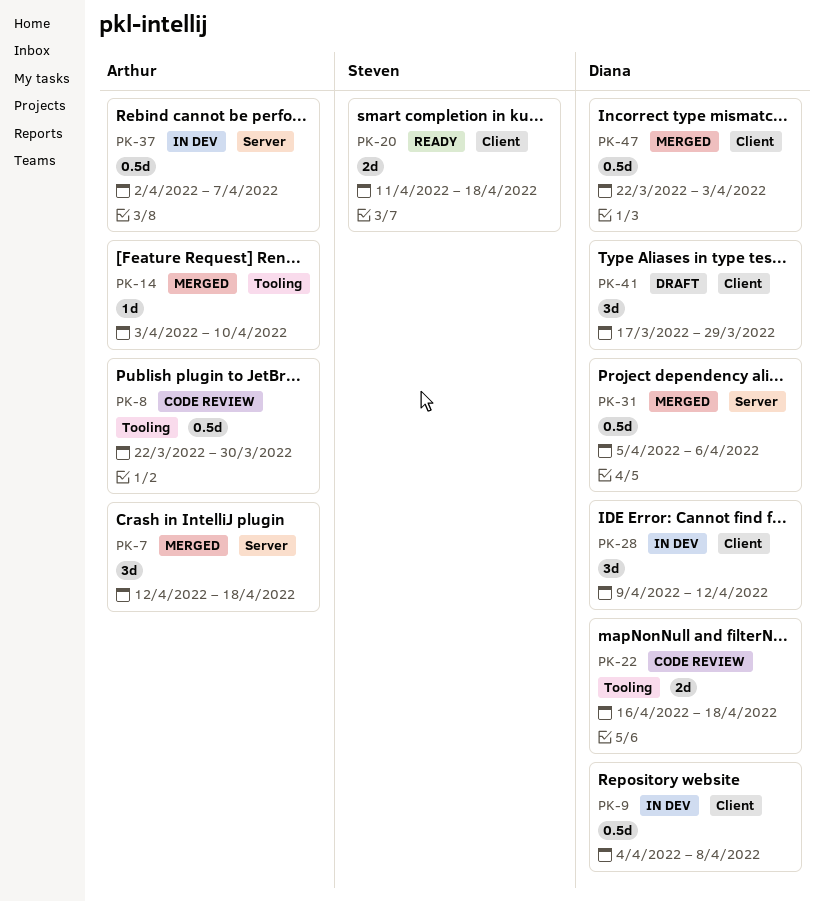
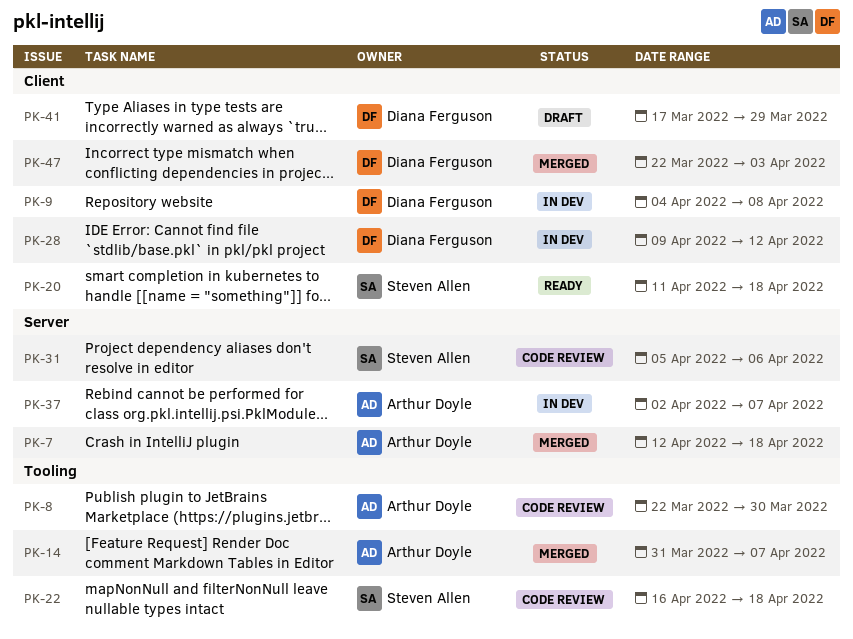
PK-14, start: Apr 3 -> Mar 31
PK-14, due: Apr 10 -> Apr 7
PK-22, owner: Diana Ferguson -> Steven Allen
PK-31, status: Merged -> Code review
PK-31, owner: Diana Ferguson -> Steven Allen

